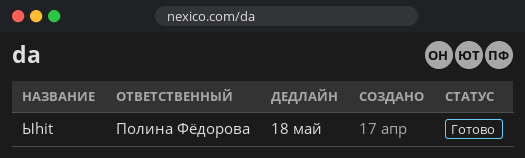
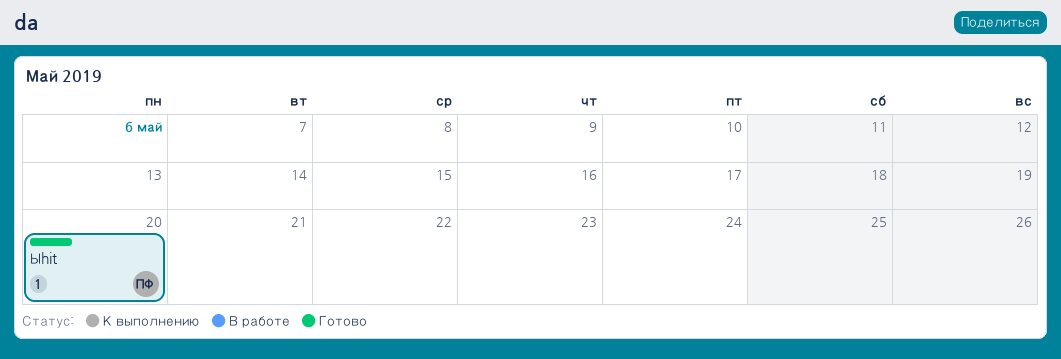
Ыhit, due: May 18 -> May 20

